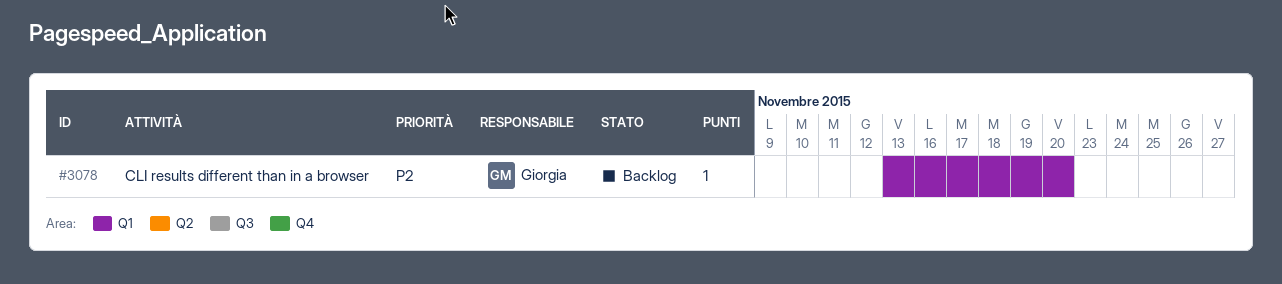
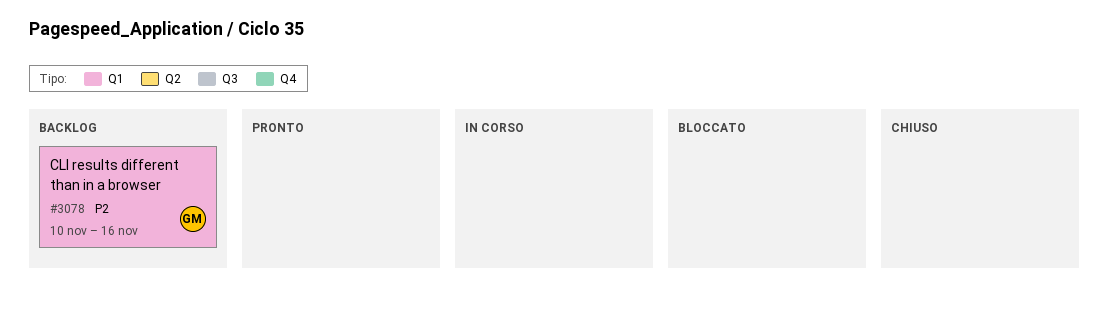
#3078, start: Nov 13 -> Nov 10
#3078, due: Nov 20 -> Nov 16

